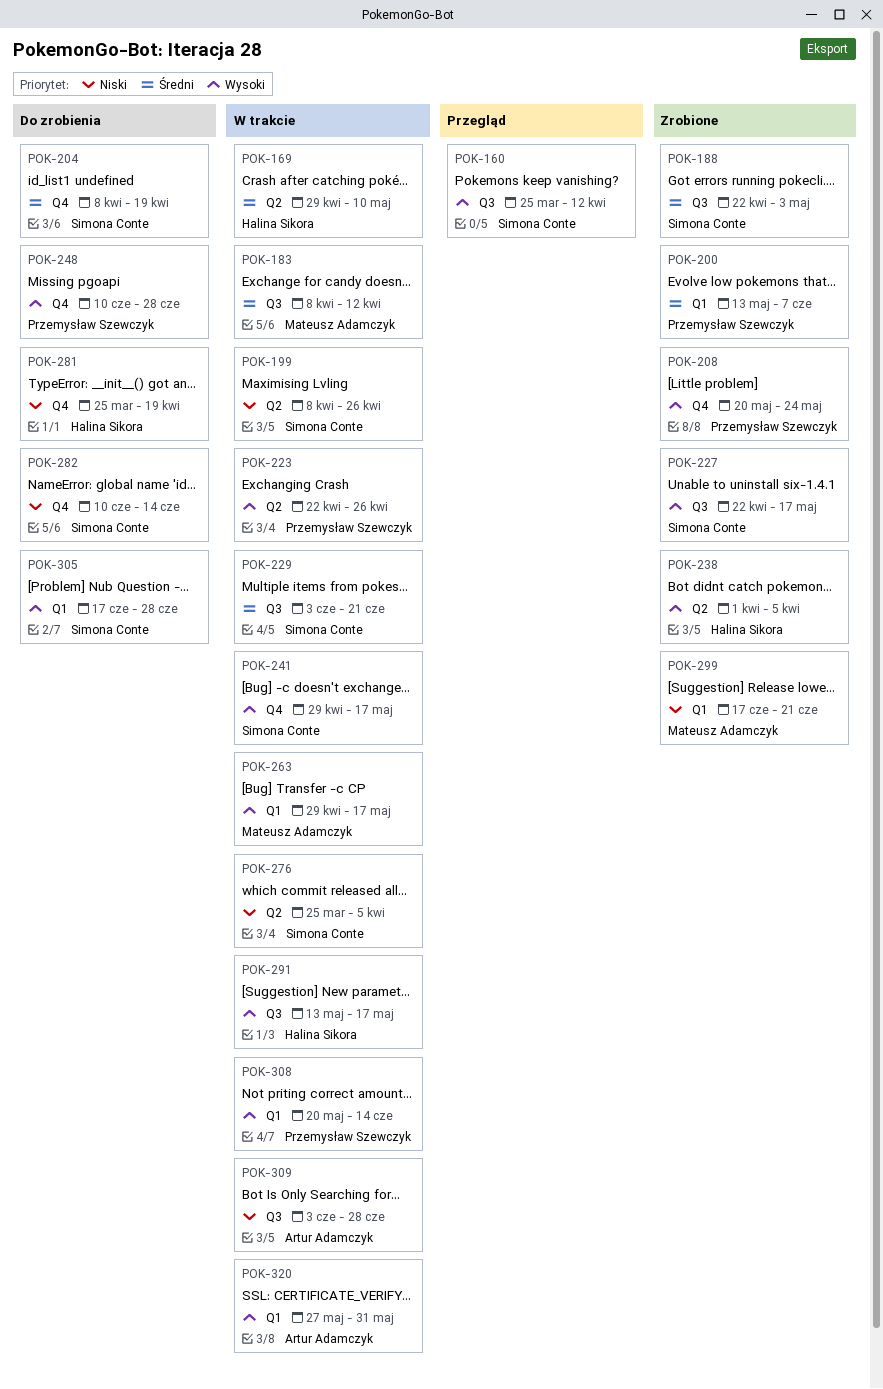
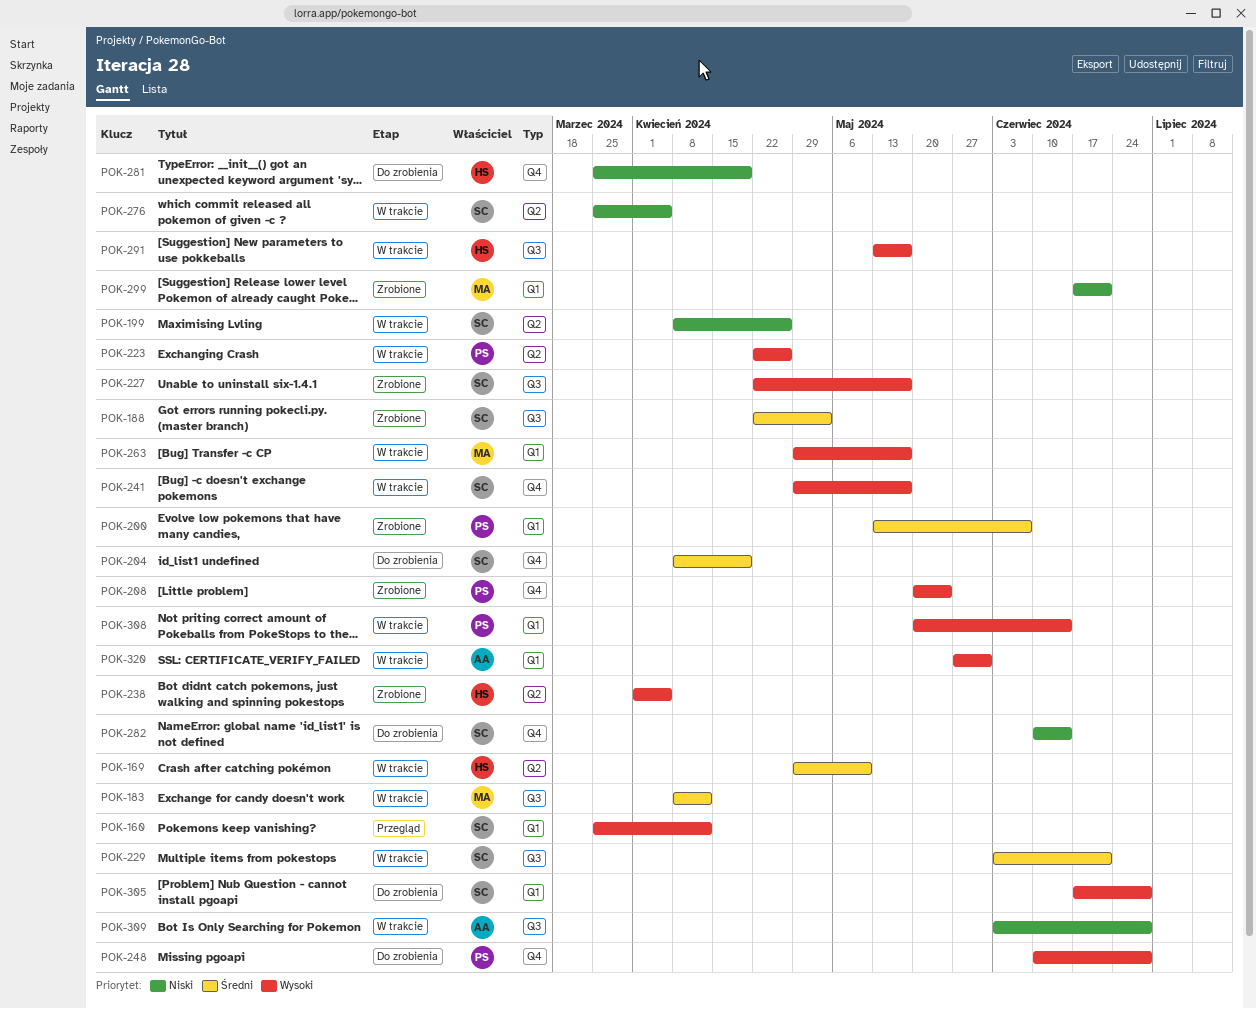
POK-160, label: Q3 -> Q1

